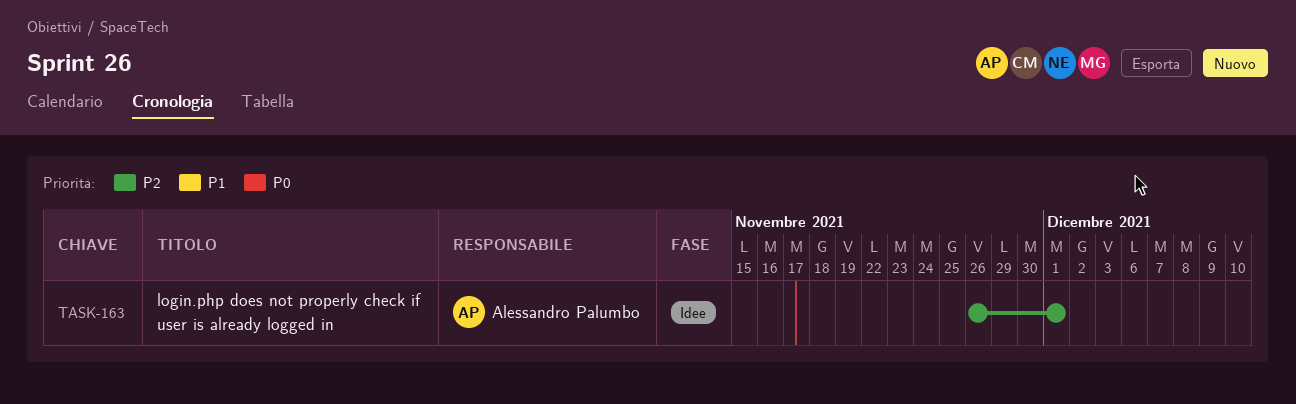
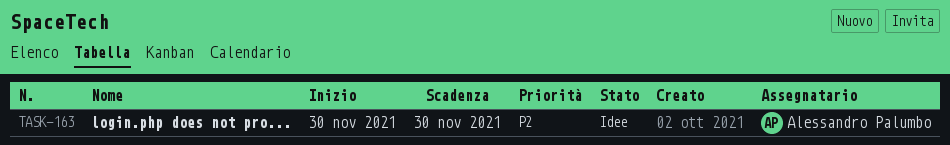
TASK-163, start: Nov 26 -> Nov 30
TASK-163, due: Dec 1 -> Nov 30

